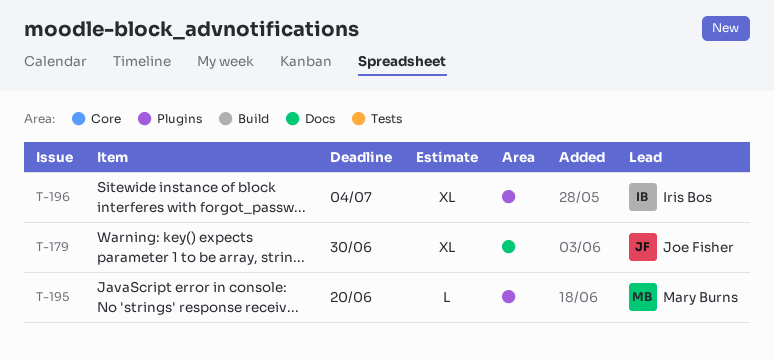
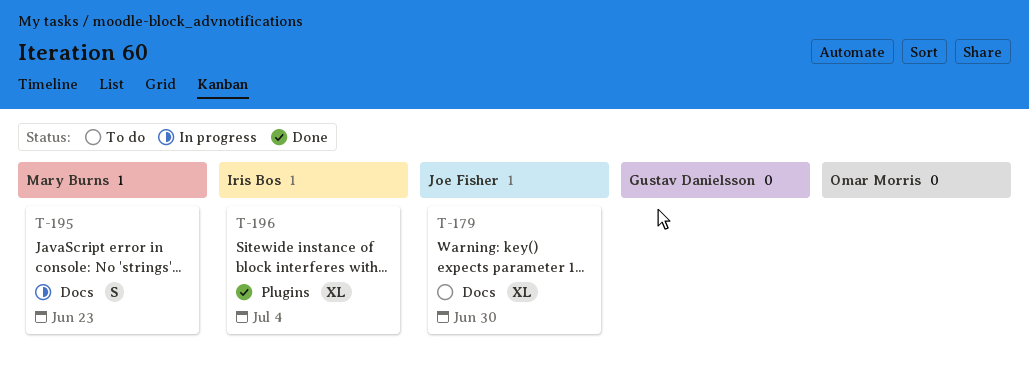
T-195, label: Plugins -> Docs
T-195, estimate: L -> S
T-195, due: Jun 20 -> Jun 23

